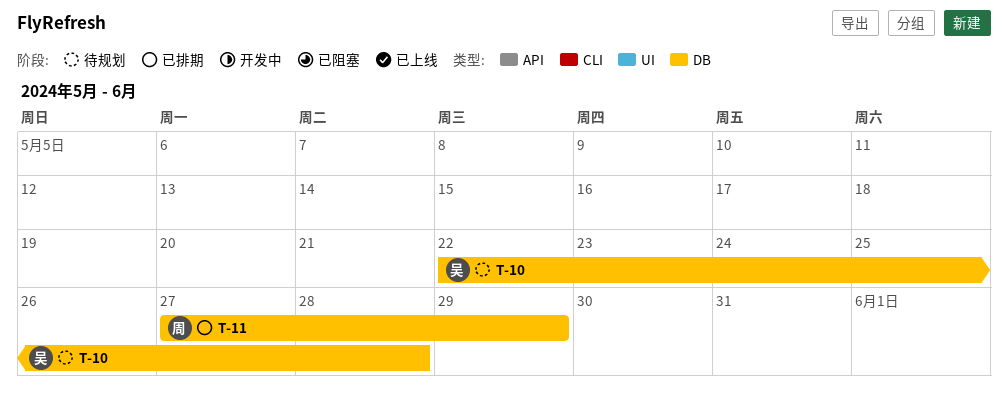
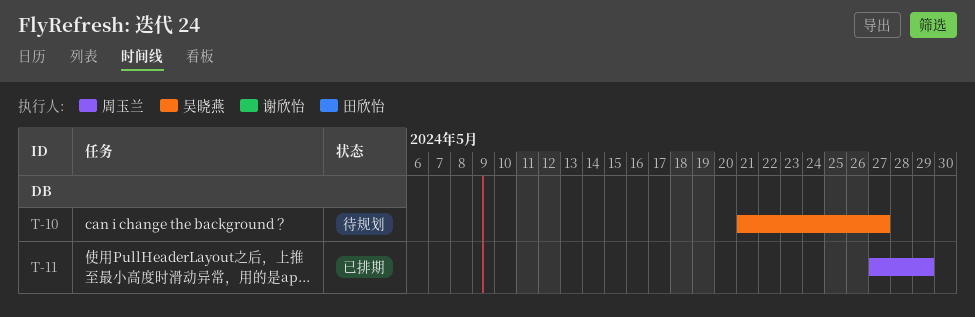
T-10, start: May 22 -> May 21
T-10, due: May 28 -> May 27

